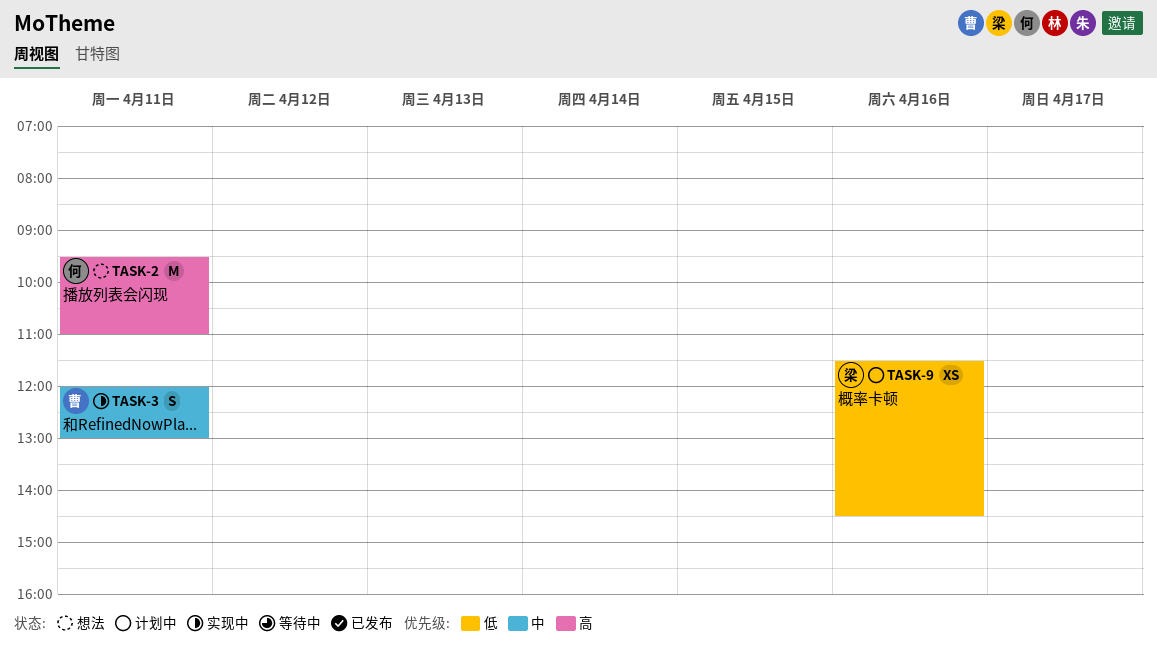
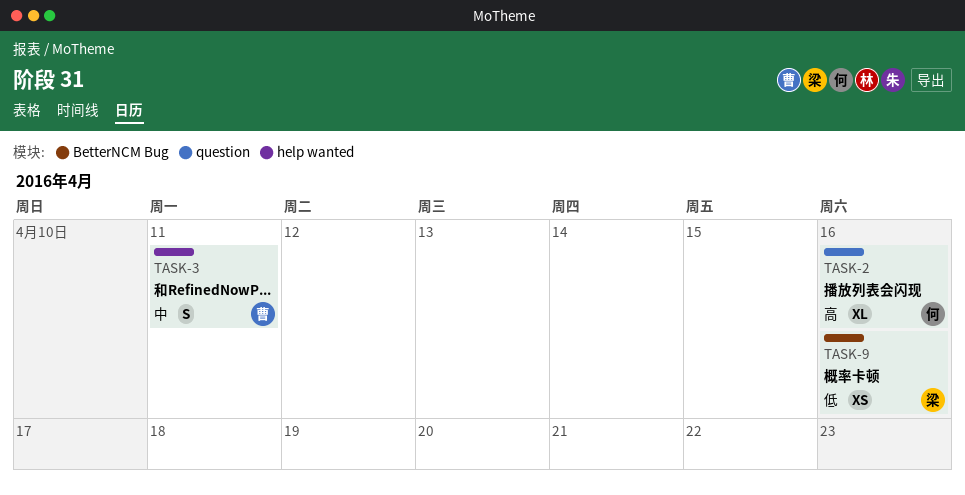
TASK-2, estimate: M -> XL
TASK-2, day: Apr 11 -> Apr 16

